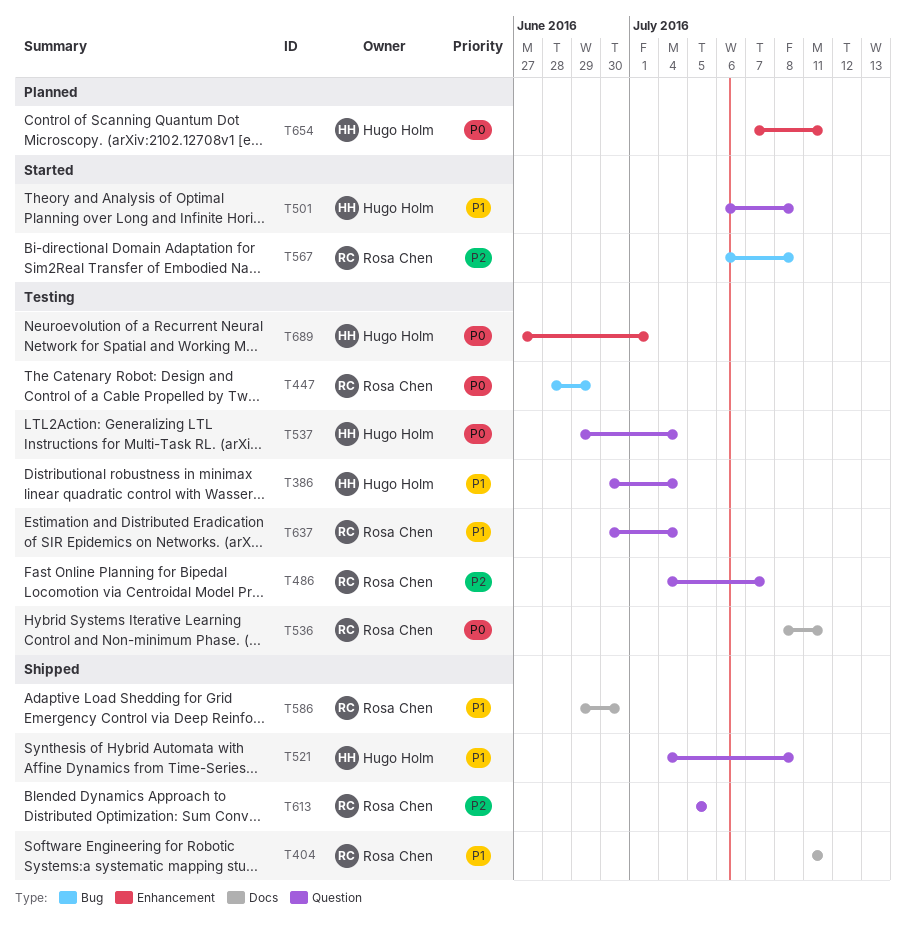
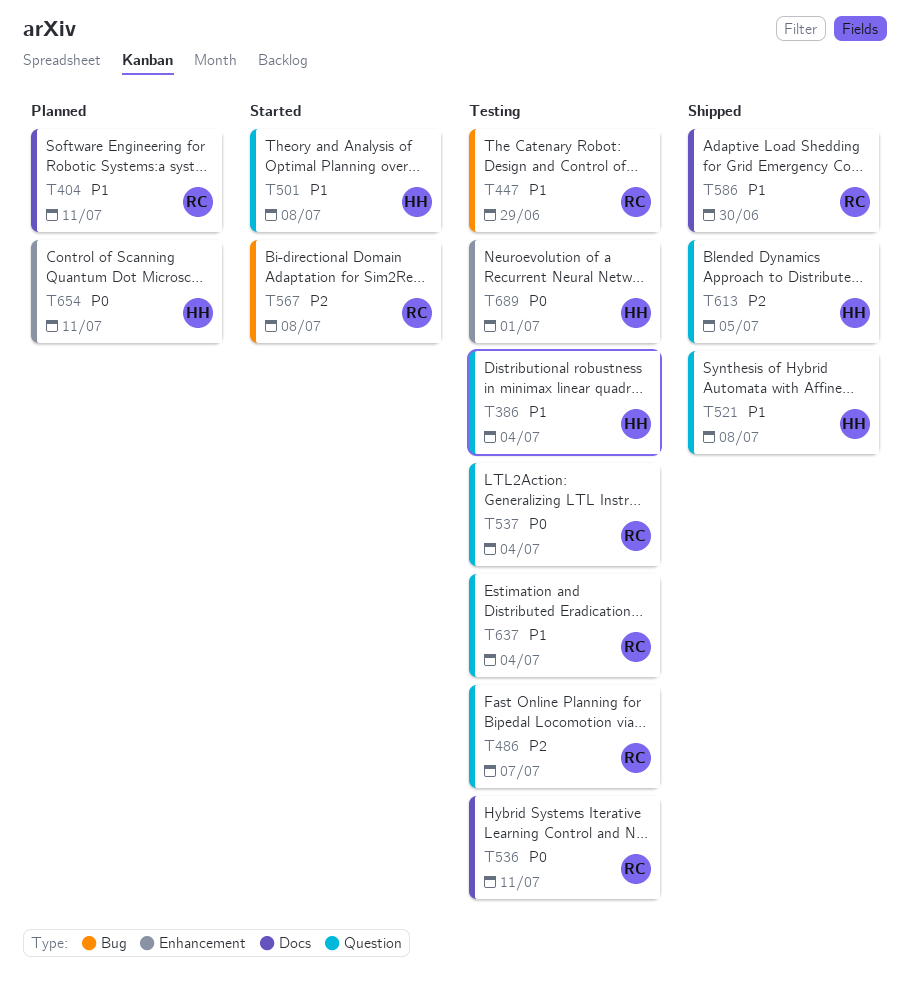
T404, status: Shipped -> Planned
T447, priority: P0 -> P1
T537, owner: Hugo Holm -> Rosa Chen
T613, owner: Rosa Chen -> Hugo Holm

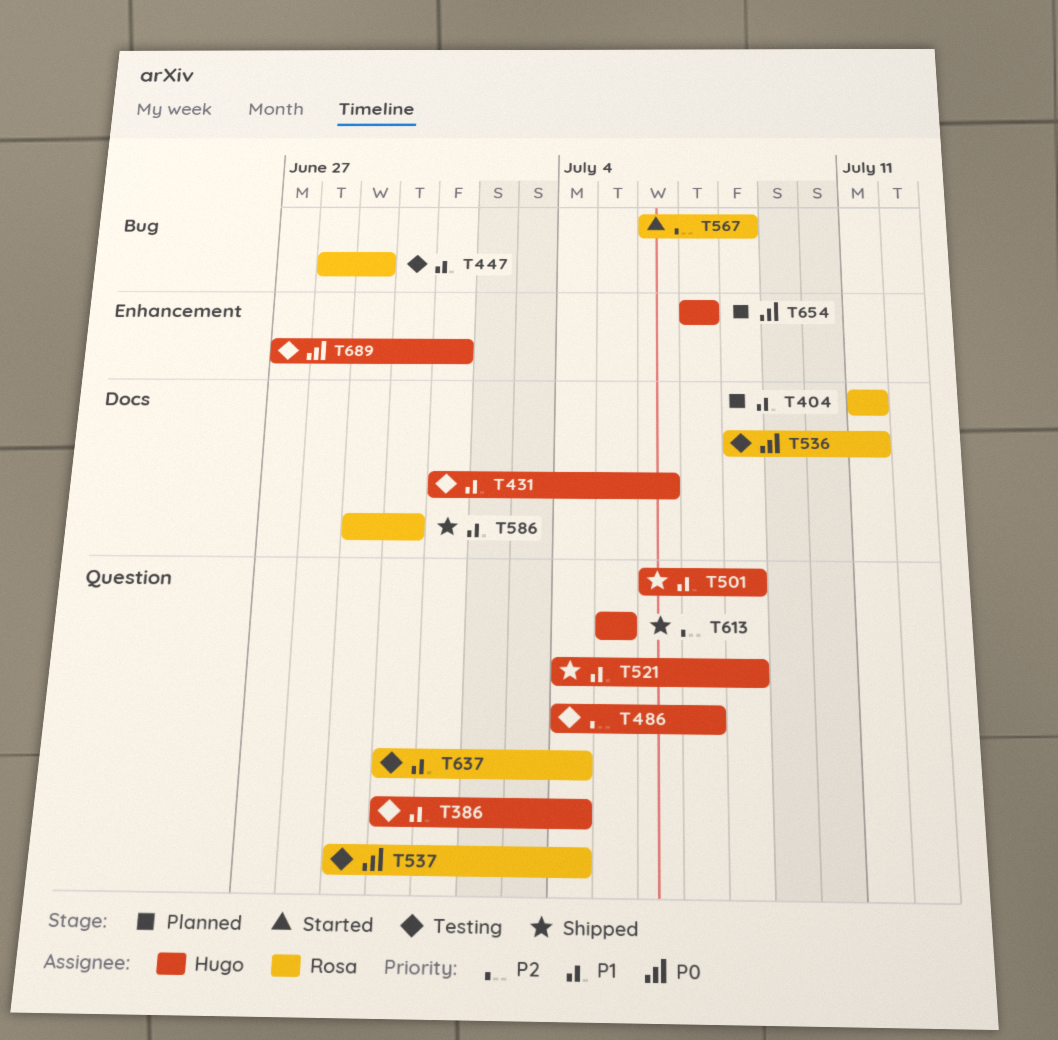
T431: none -> present
T486, owner: Rosa -> Hugo
T501, status: Started -> Shipped
T654, due: Jul 11 -> Jul 7

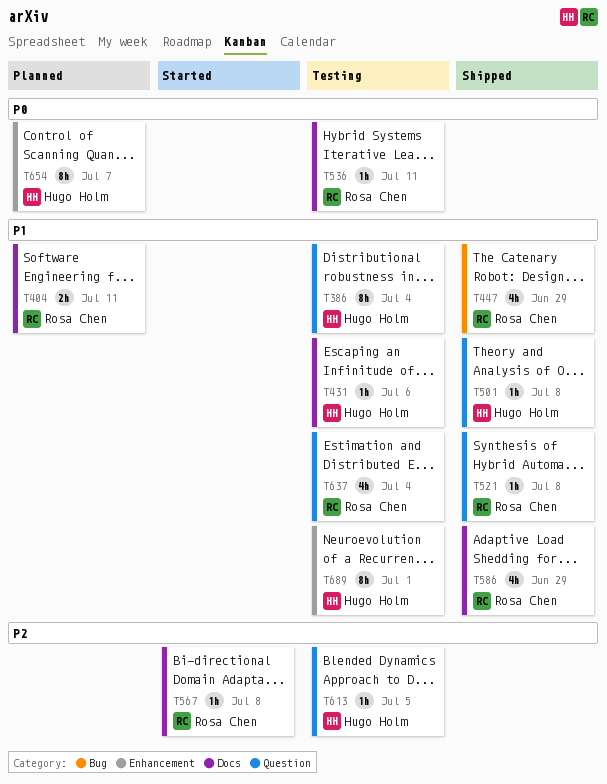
T447, status: Testing -> Shipped
T486: present -> none
T521, owner: Hugo Holm -> Rosa Chen
T537: present -> none
T567, label: Bug -> Docs
T586, due: Jun 30 -> Jun 29
T613, status: Shipped -> Testing
T689, priority: P0 -> P1

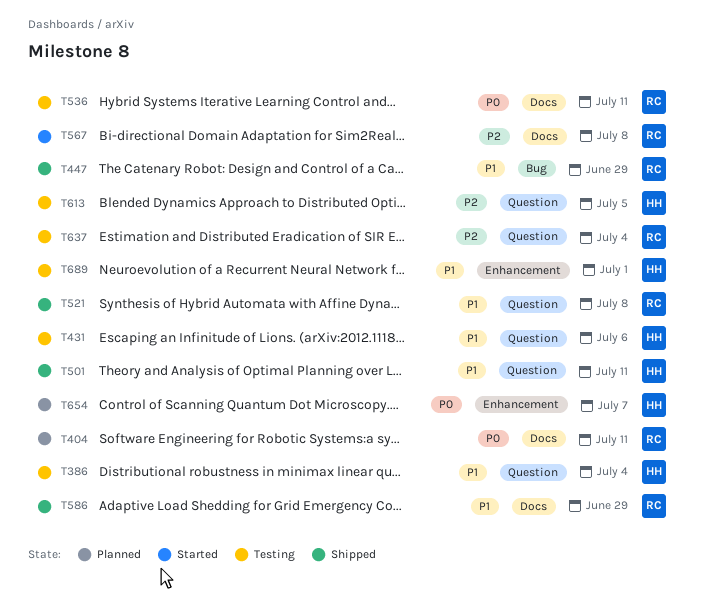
T404, priority: P1 -> P0
T431, label: Docs -> Question
T501, due: Jul 8 -> Jul 11
T637, priority: P1 -> P2

